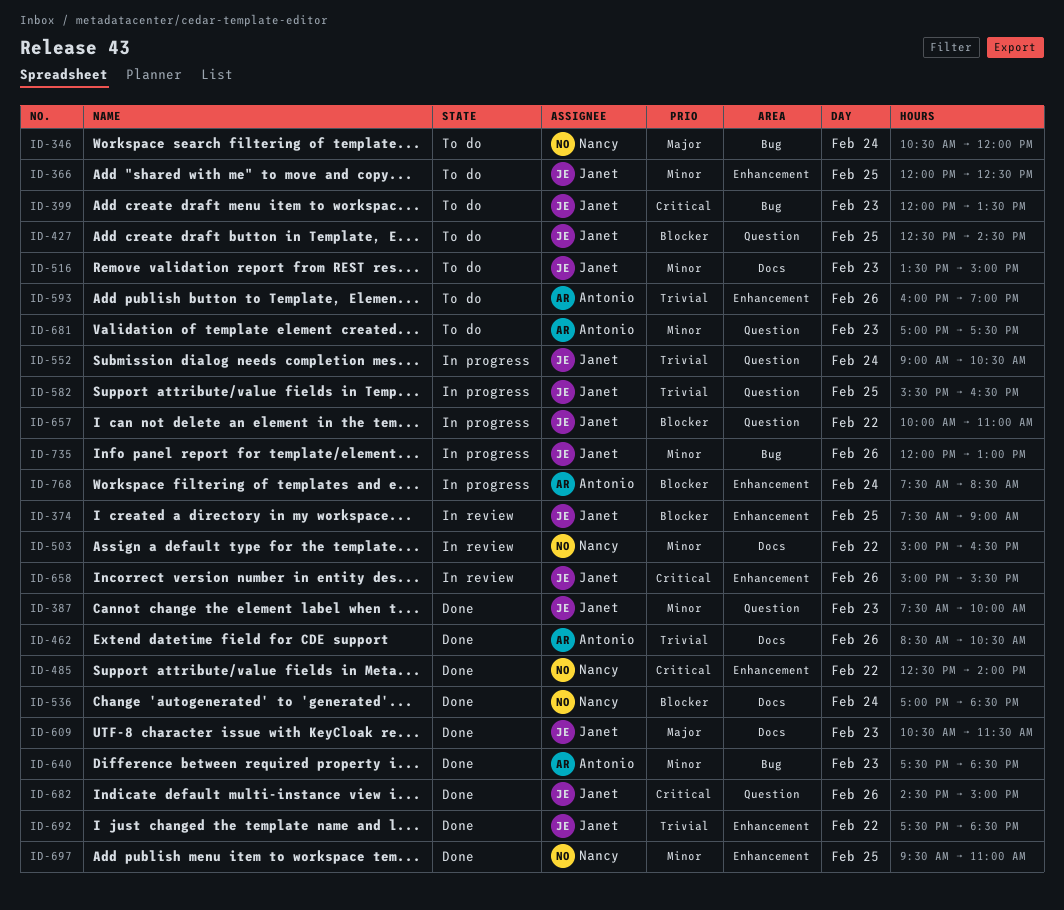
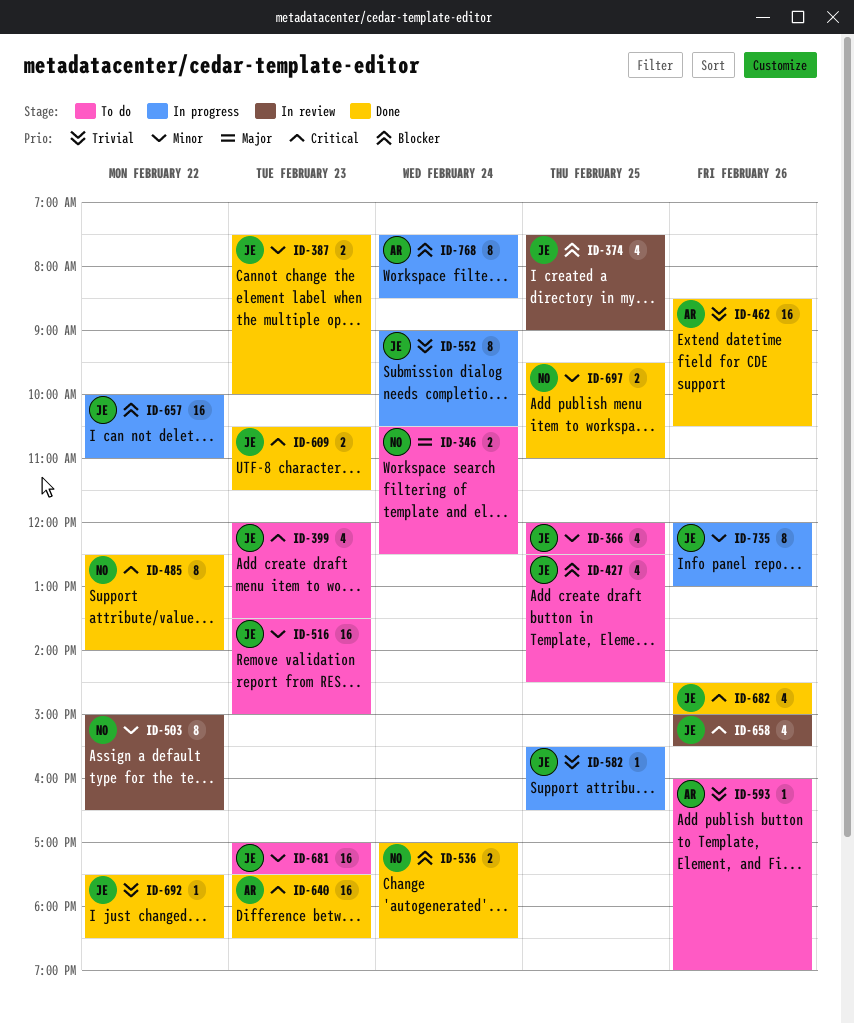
ID-346, ends: 12:00 -> 12:30
ID-609, priority: Major -> Critical
ID-640, priority: Minor -> Critical
ID-681, owner: Antonio -> Janet

